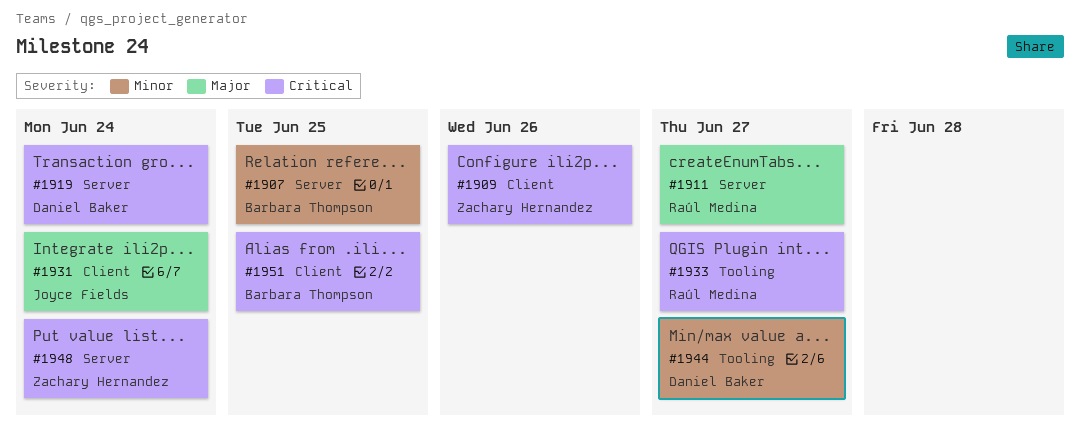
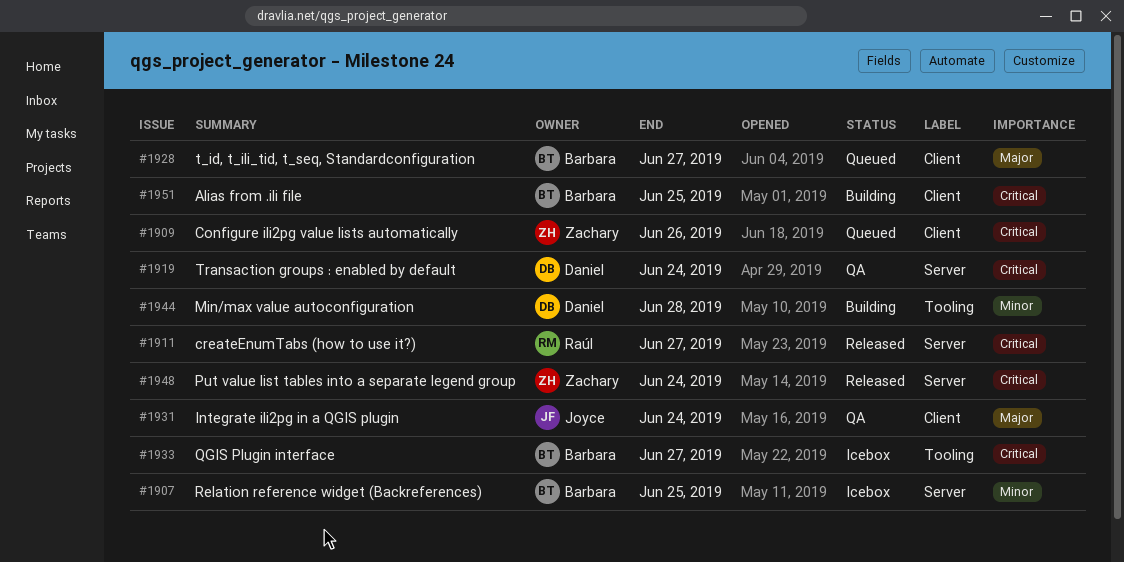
#1911, priority: Major -> Critical
#1928: none -> present
#1933, owner: Raúl Medina -> Barbara Thompson
#1944, due: Jun 27 -> Jun 28

